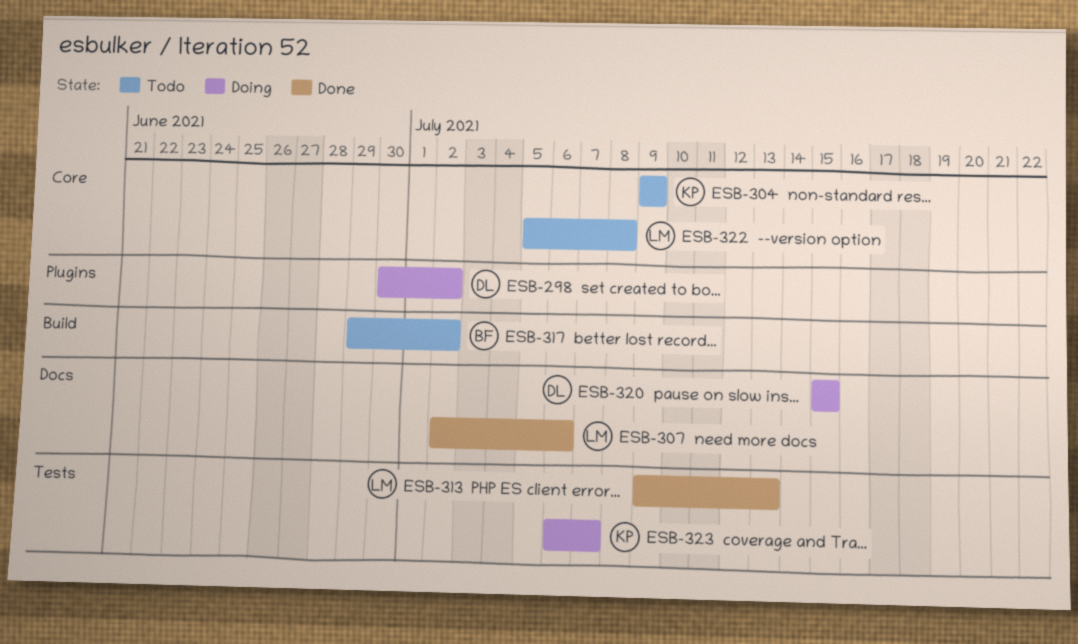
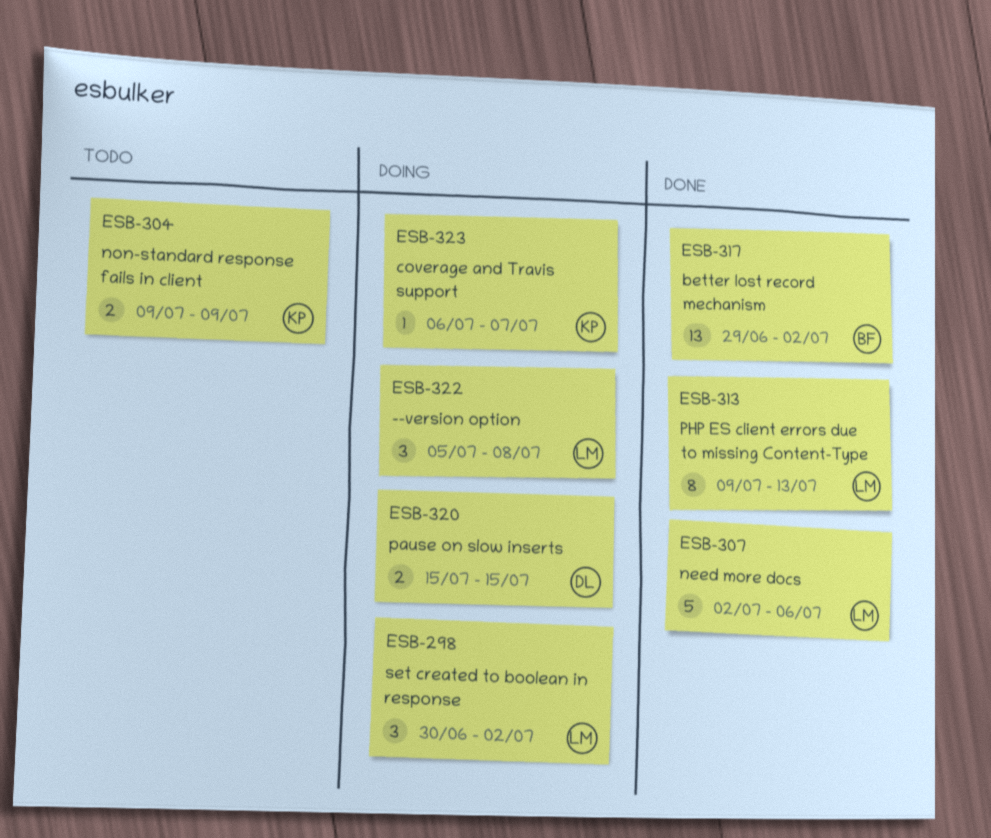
ESB-298, owner: DL -> LM
ESB-317, status: Todo -> Done
ESB-322, status: Todo -> Doing

